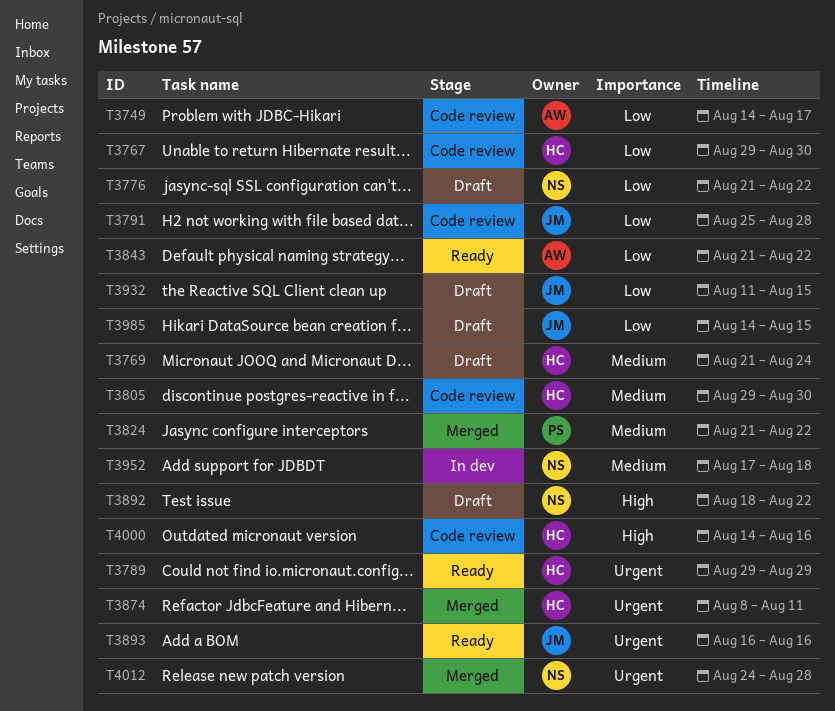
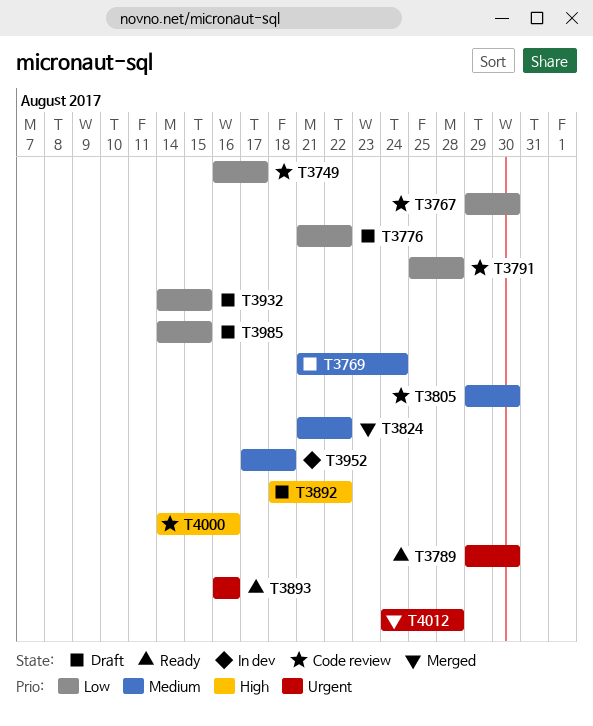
T3749, start: Aug 14 -> Aug 16
T3789, due: Aug 29 -> Aug 30
T3843: present -> none
T3874: present -> none
T3932, start: Aug 11 -> Aug 14

